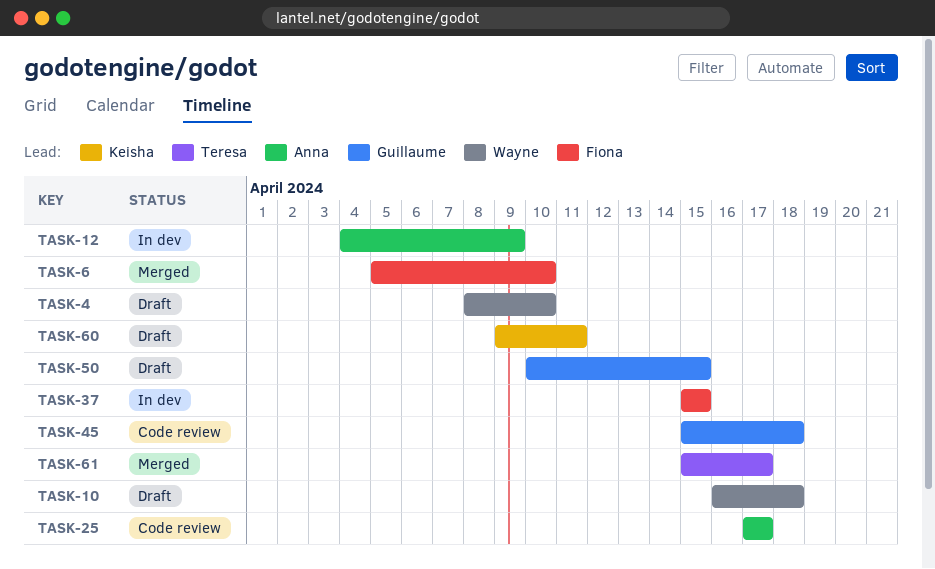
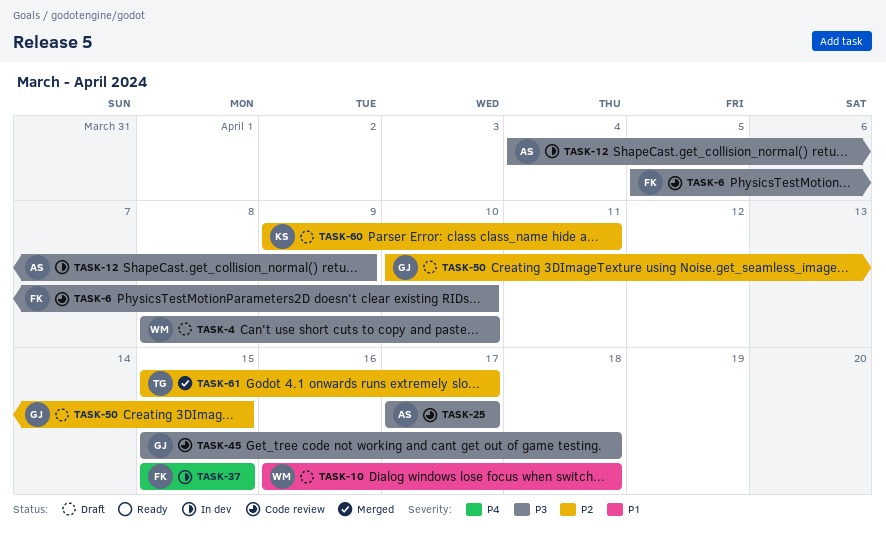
TASK-6, status: Merged -> Code review

